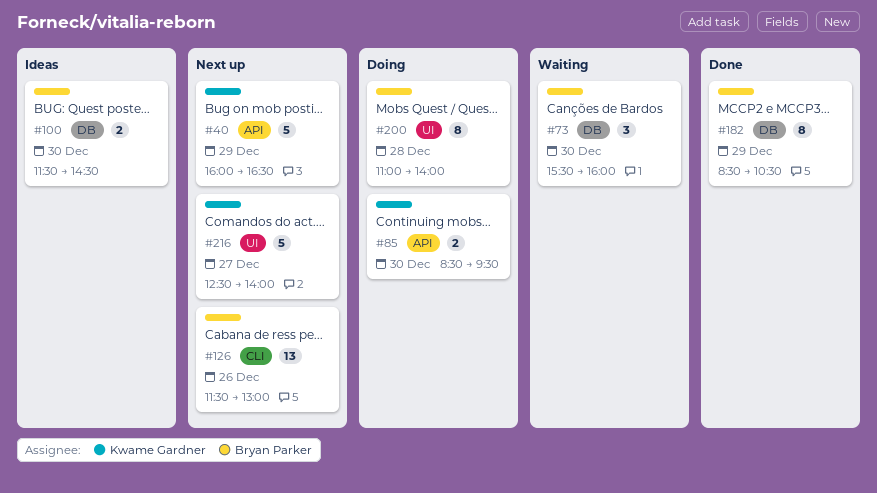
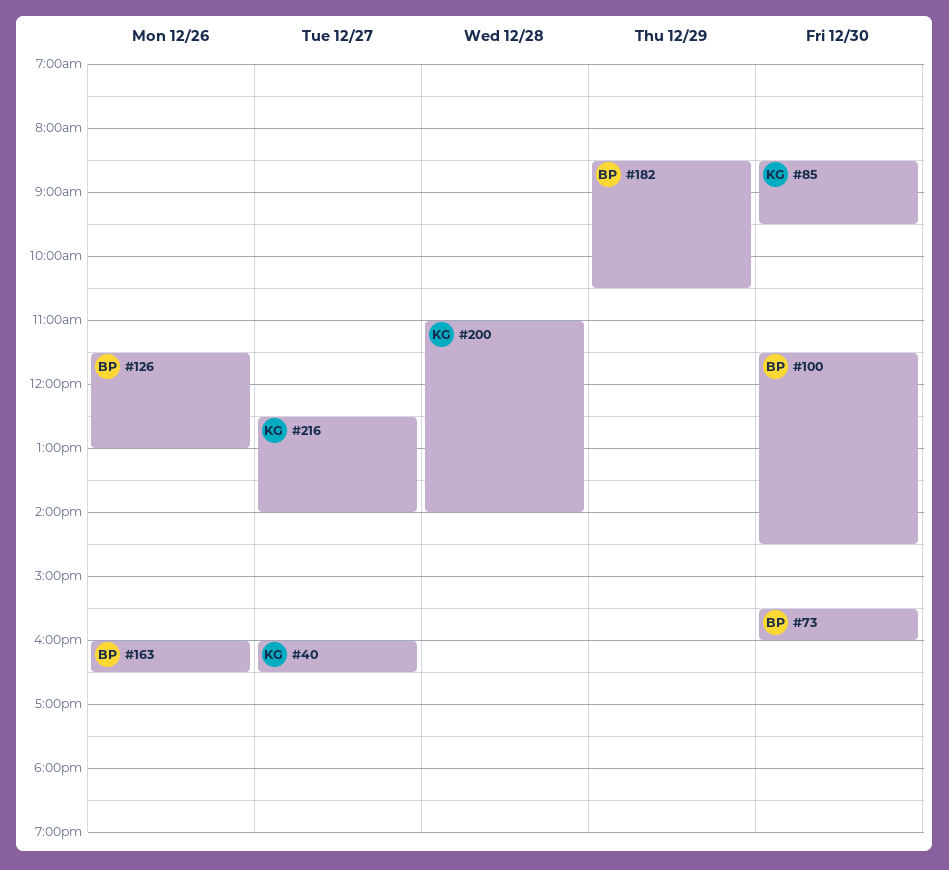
#40, day: Dec 29 -> Dec 27
#163: none -> present
#200, owner: Bryan Parker -> Kwame Gardner

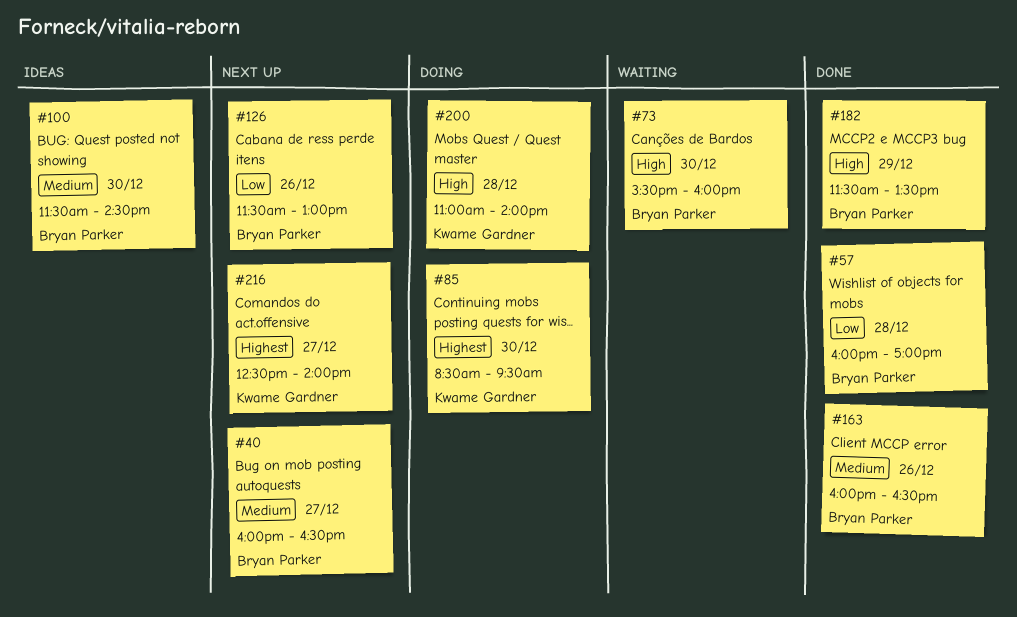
#40, owner: Kwame Gardner -> Bryan Parker
#57: none -> present
#182, begins: 08:30 -> 11:30
#182, ends: 10:30 -> 13:30

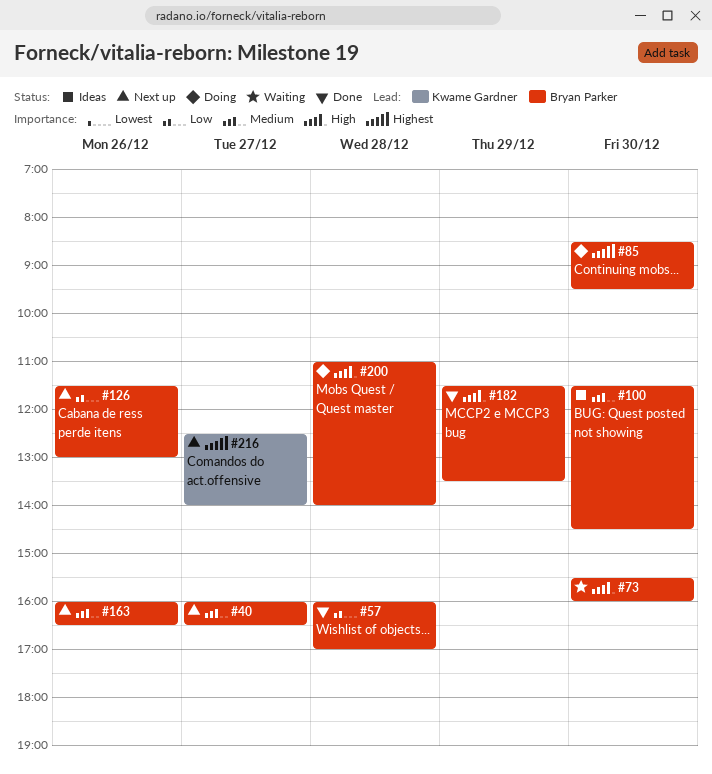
#85, owner: Kwame Gardner -> Bryan Parker
#163, status: Done -> Next up
#200, owner: Kwame Gardner -> Bryan Parker

